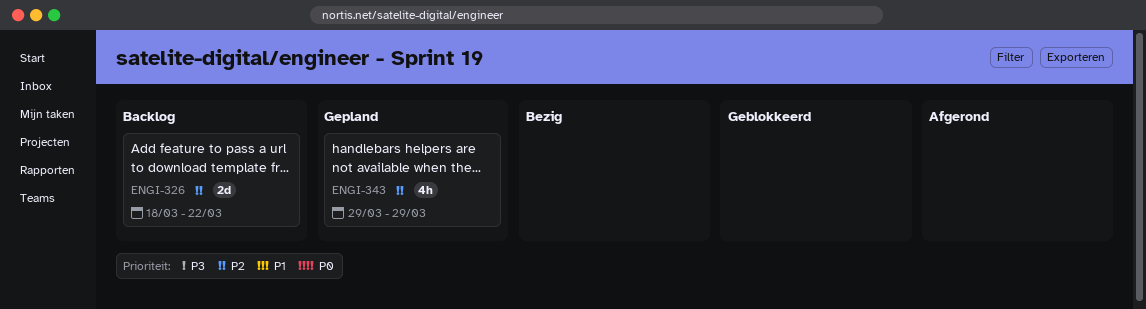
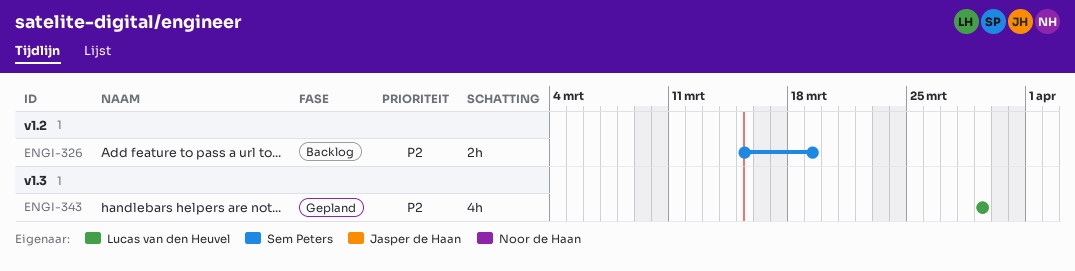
ENGI-326, estimate: 2d -> 2h
ENGI-326, start: Mar 18 -> Mar 15
ENGI-326, due: Mar 22 -> Mar 19

